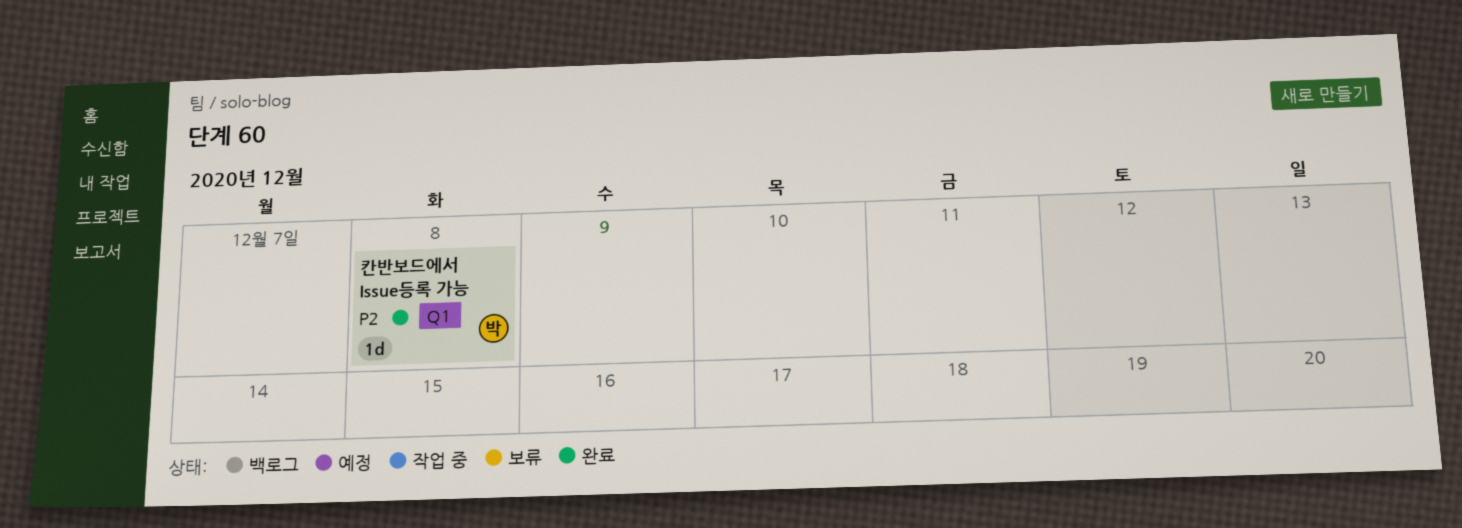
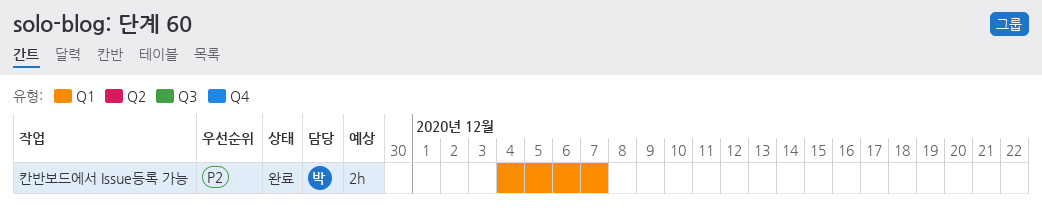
칸반보드에서 Issue등록 가능, estimate: 1d -> 2h
칸반보드에서 Issue등록 가능, due: Dec 8 -> Dec 7

